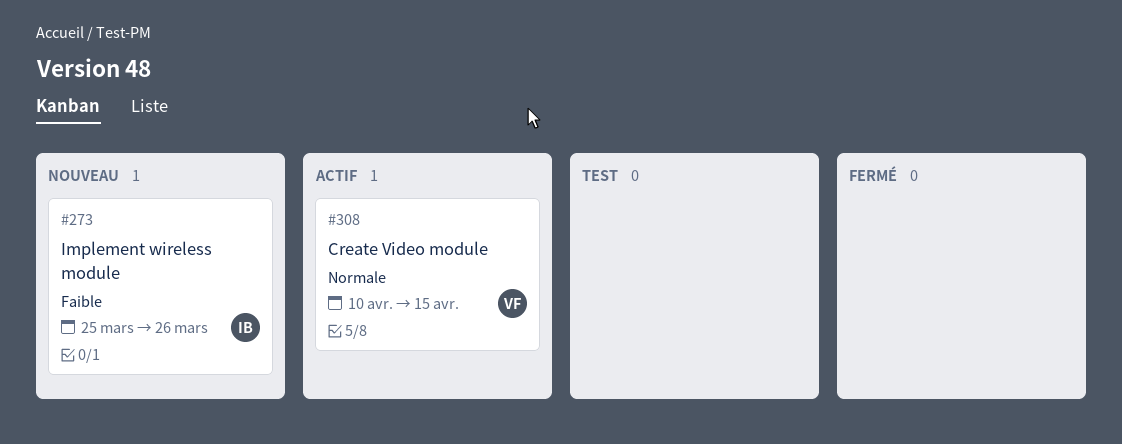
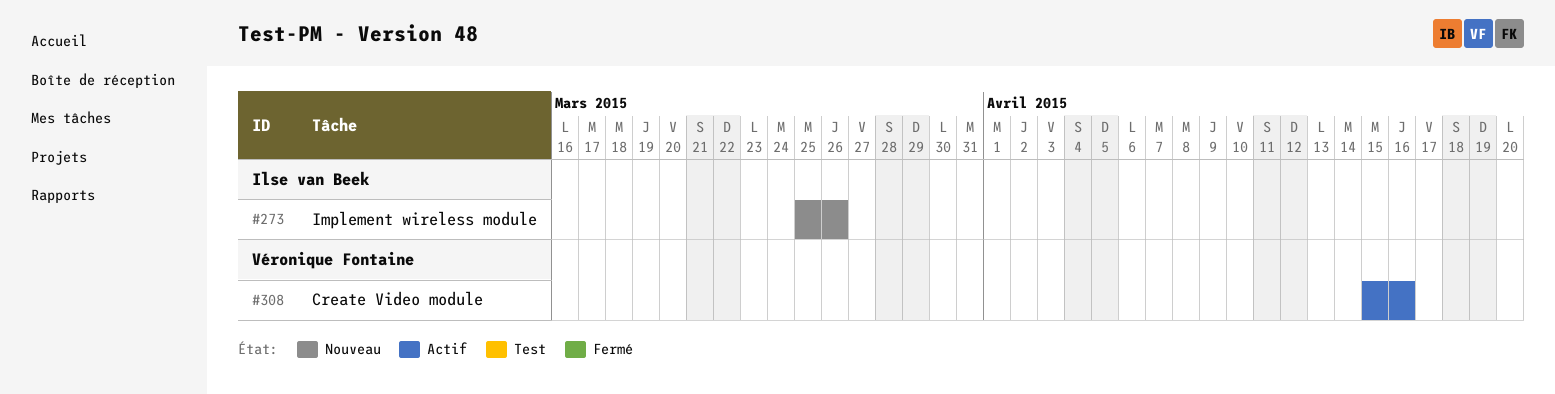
#308, start: Apr 10 -> Apr 15
#308, due: Apr 15 -> Apr 16

